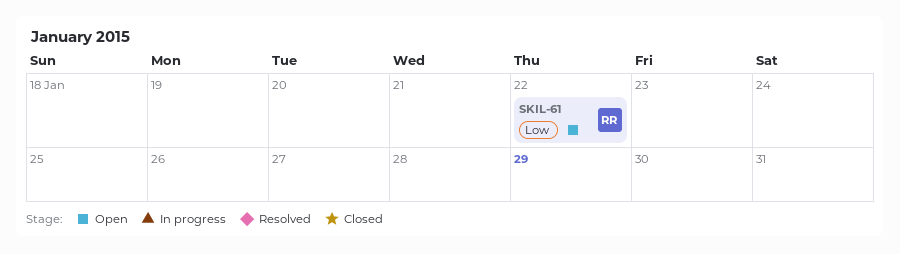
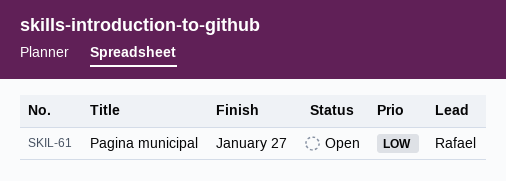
SKIL-61, due: Jan 22 -> Jan 27

